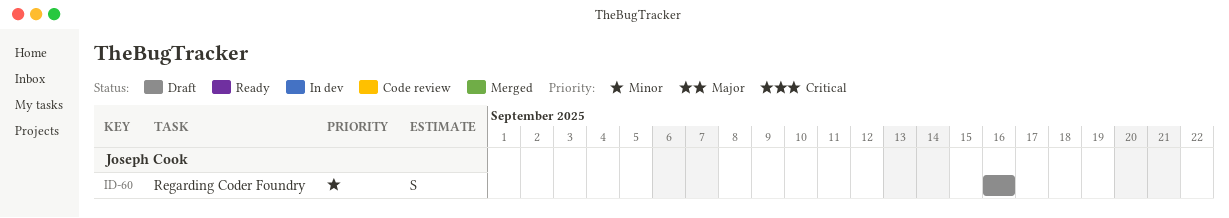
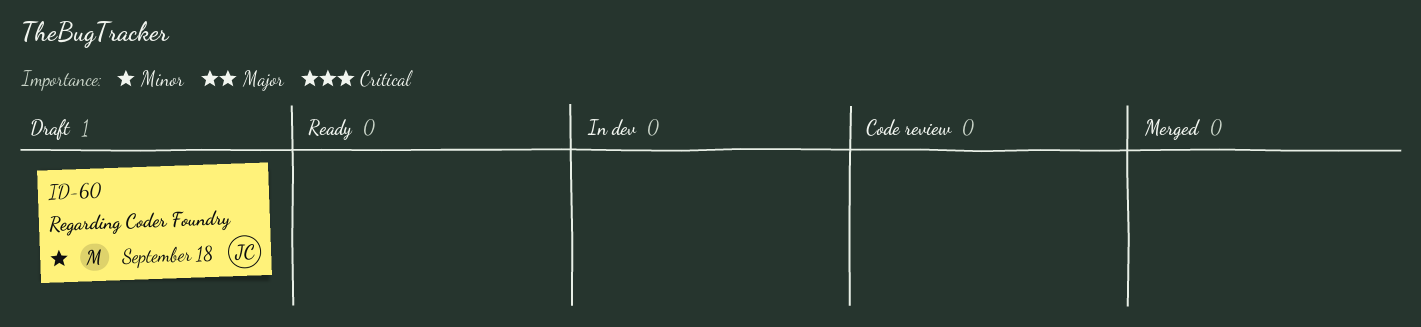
ID-60, estimate: S -> M
ID-60, due: Sep 16 -> Sep 18

